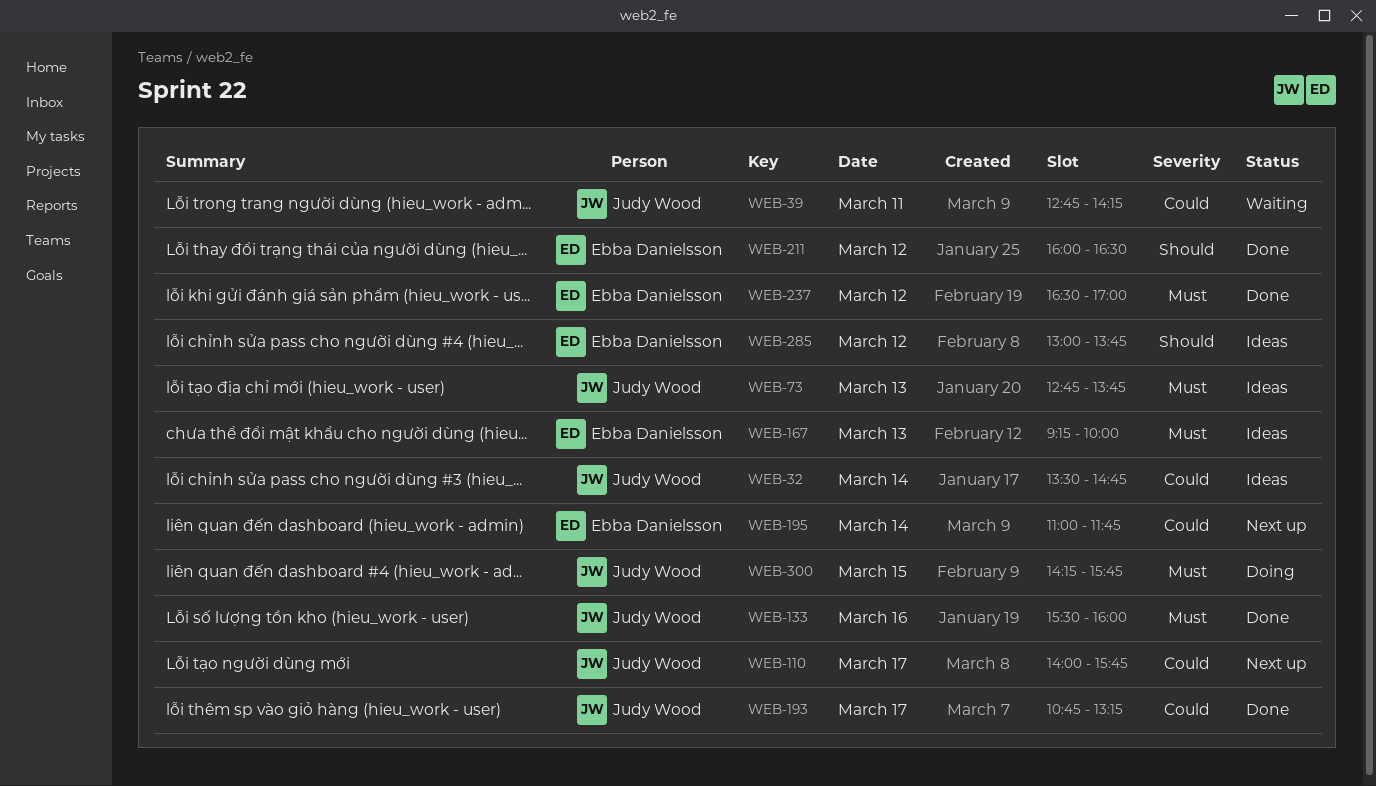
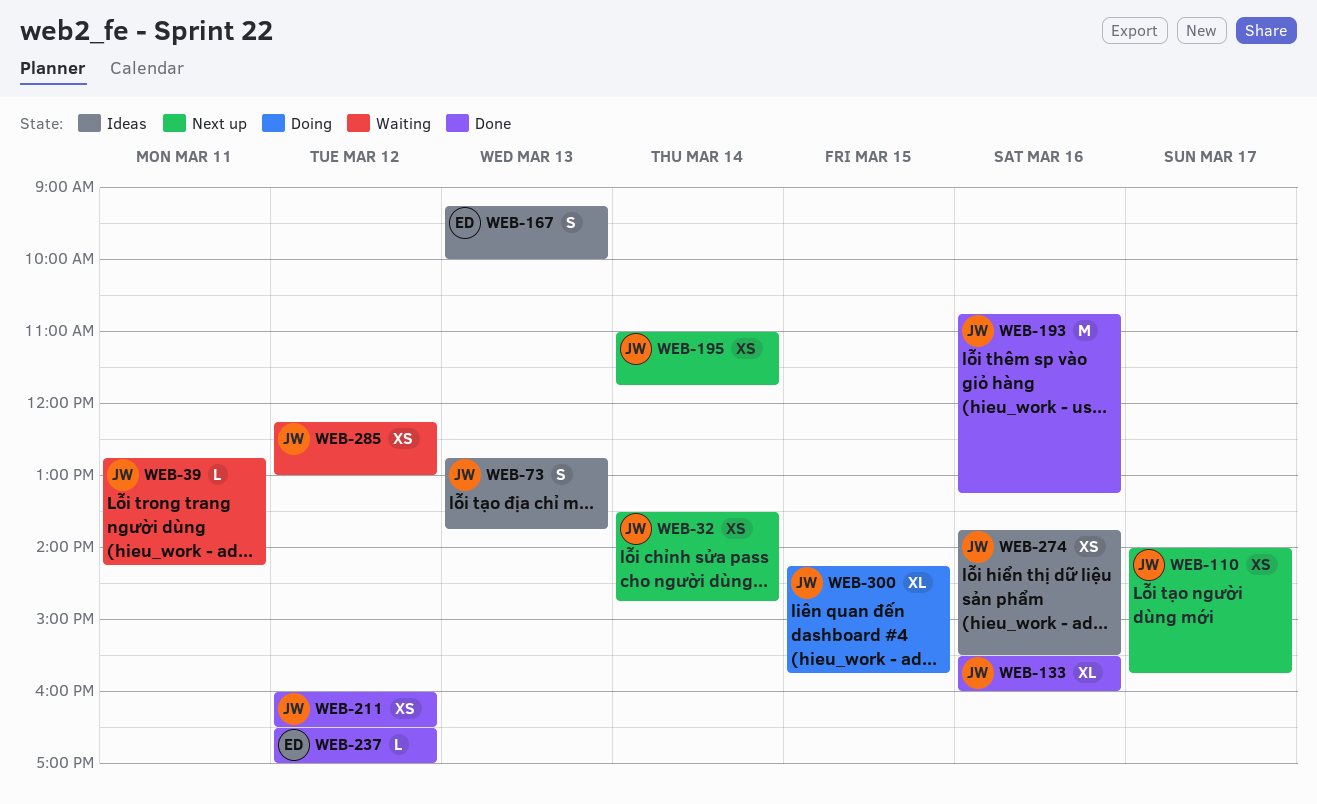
WEB-32, status: Ideas -> Next up
WEB-193, day: Mar 17 -> Mar 16
WEB-195, owner: Ebba Danielsson -> Judy Wood
WEB-211, owner: Ebba Danielsson -> Judy Wood
WEB-274: none -> present
WEB-285, status: Ideas -> Waiting
WEB-285, owner: Ebba Danielsson -> Judy Wood
WEB-285, begins: 13:00 -> 12:15
WEB-285, ends: 13:45 -> 13:00

